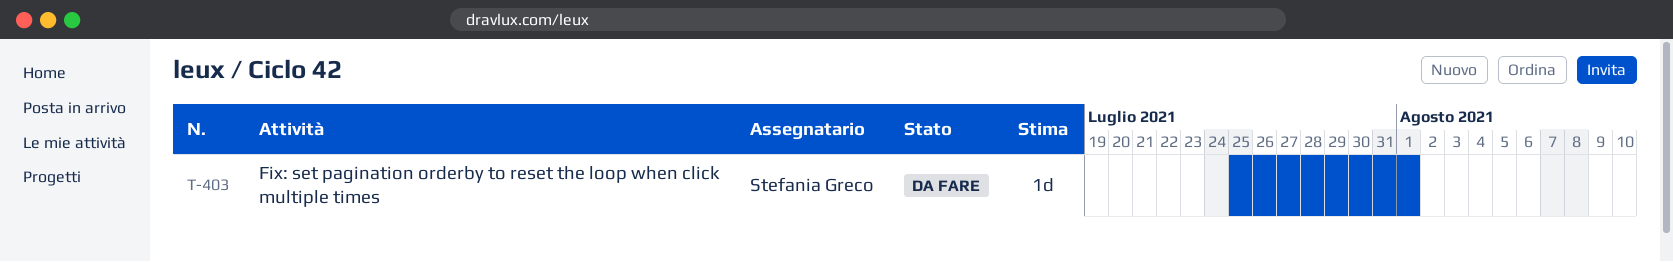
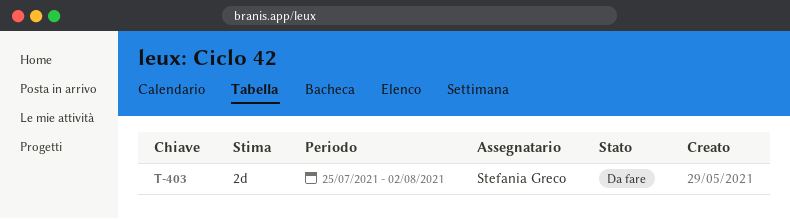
T-403, estimate: 1d -> 2d
T-403, due: Aug 1 -> Aug 2

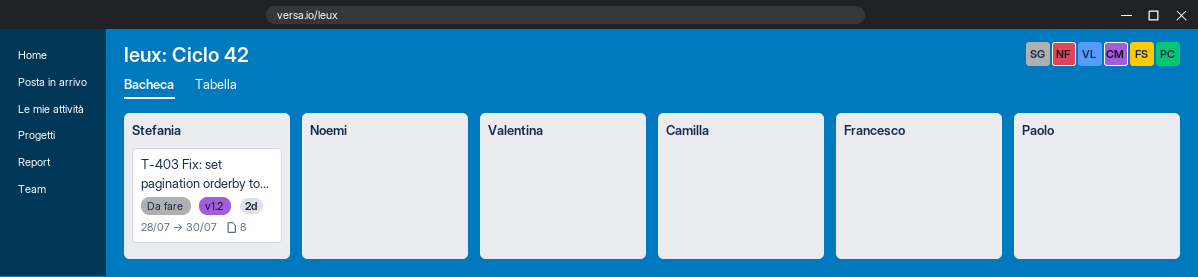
T-403, start: Jul 25 -> Jul 28
T-403, due: Aug 2 -> Jul 30

